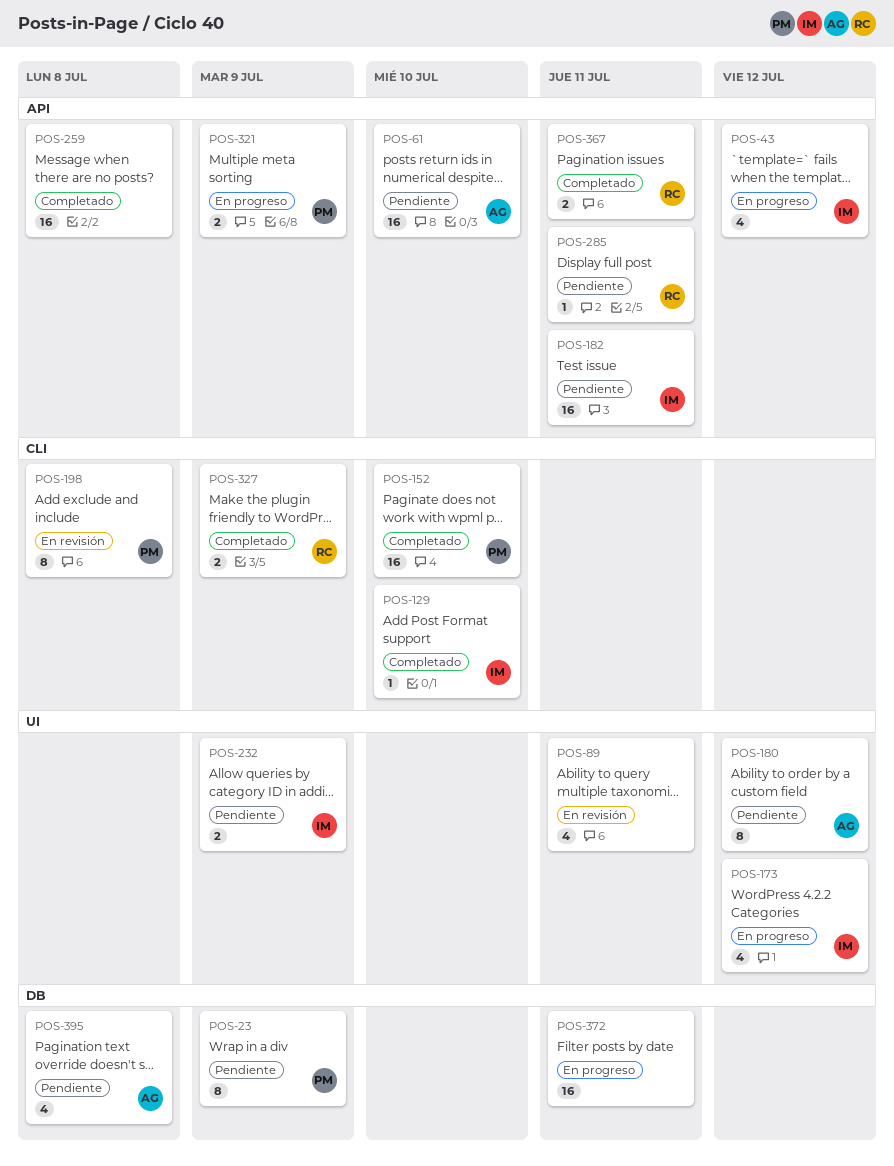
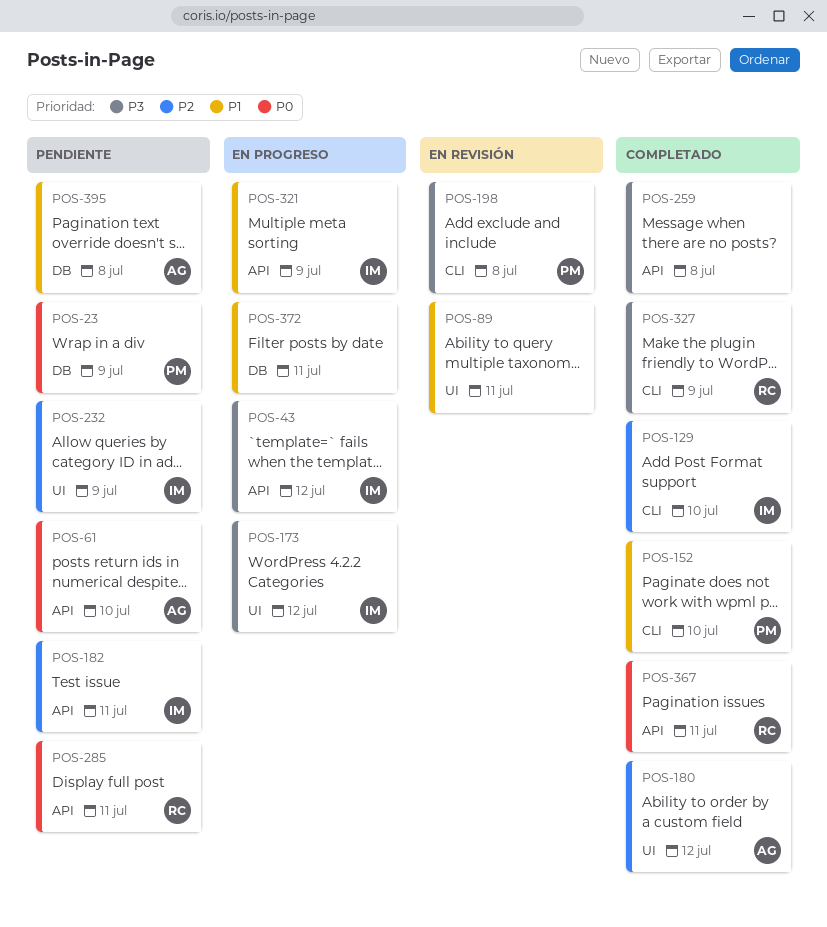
POS-180, status: Pendiente -> Completado
POS-321, owner: PM -> IM

